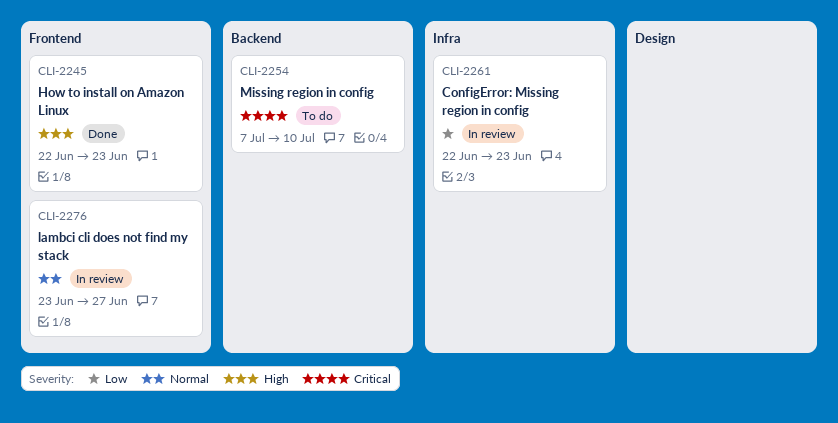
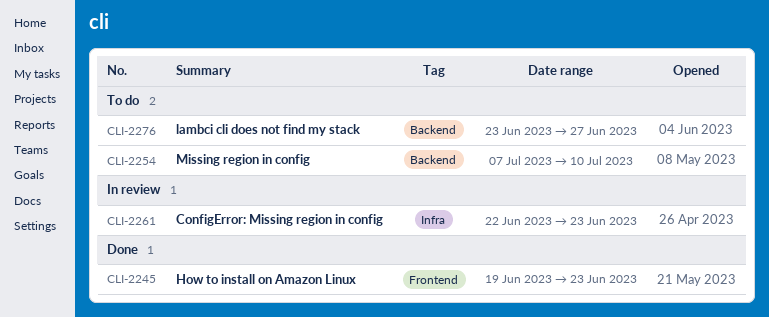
CLI-2245, start: Jun 22 -> Jun 19
CLI-2276, status: In review -> To do
CLI-2276, label: Frontend -> Backend

